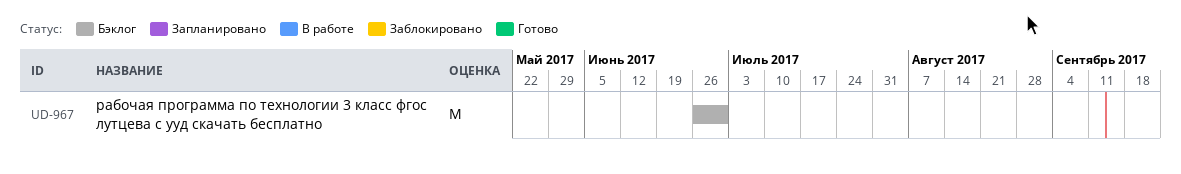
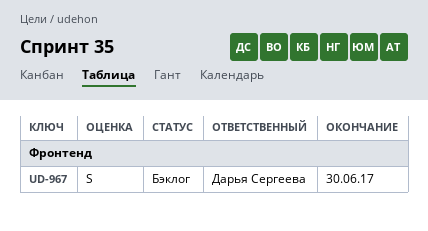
UD-967, estimate: M -> S

